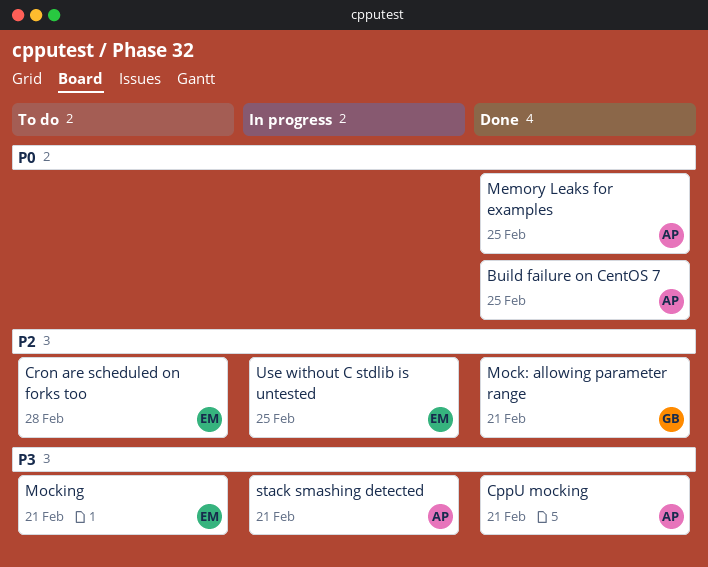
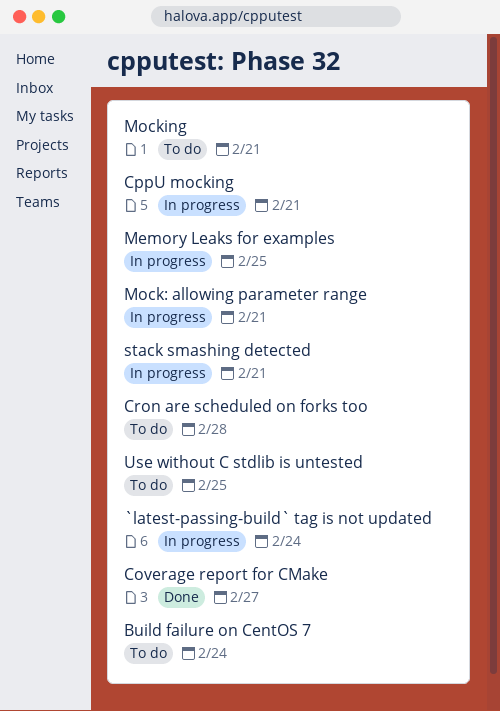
`latest-passing-build` tag is not updated: none -> present
Build failure on CentOS 7, status: Done -> To do
Build failure on CentOS 7, due: Feb 25 -> Feb 24
Coverage report for CMake: none -> present
CppU mocking, status: Done -> In progress
Memory Leaks for examples, status: Done -> In progress
Mock: allowing parameter range, status: Done -> In progress
Use without C stdlib is untested, status: In progress -> To do

